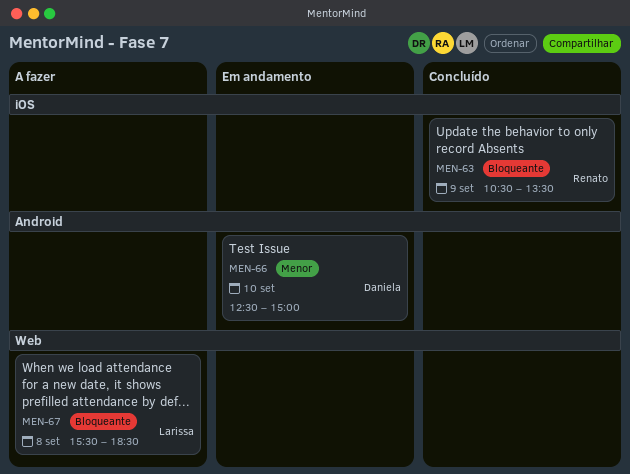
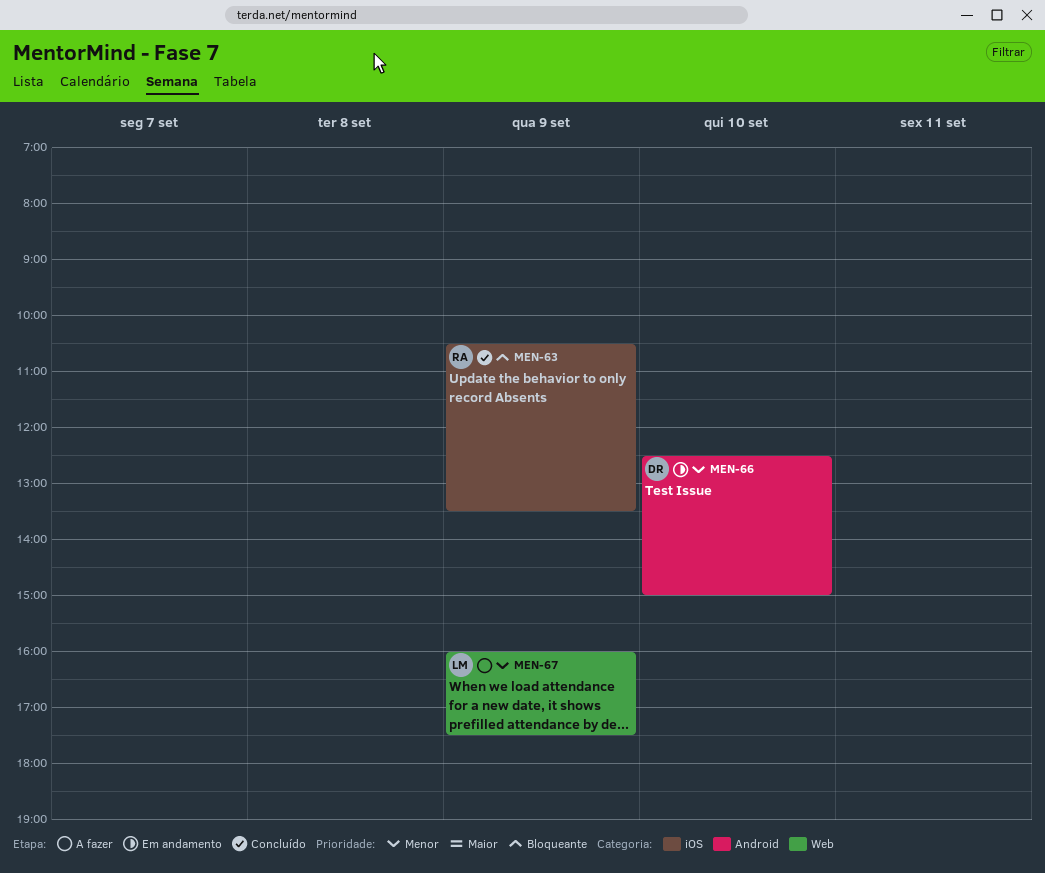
MEN-67, priority: Bloqueante -> Menor
MEN-67, day: Sep 8 -> Sep 9
MEN-67, begins: 15:30 -> 16:00
MEN-67, ends: 18:30 -> 17:30

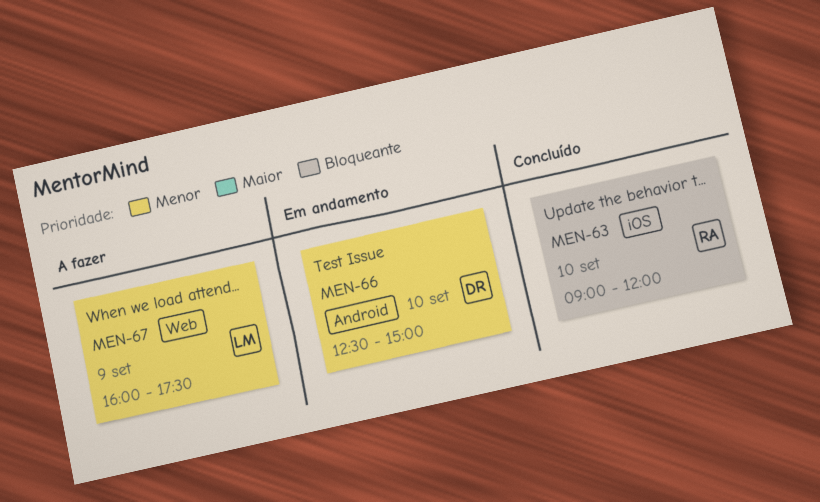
MEN-63, day: Sep 9 -> Sep 10
MEN-63, begins: 10:30 -> 09:00
MEN-63, ends: 13:30 -> 12:00

